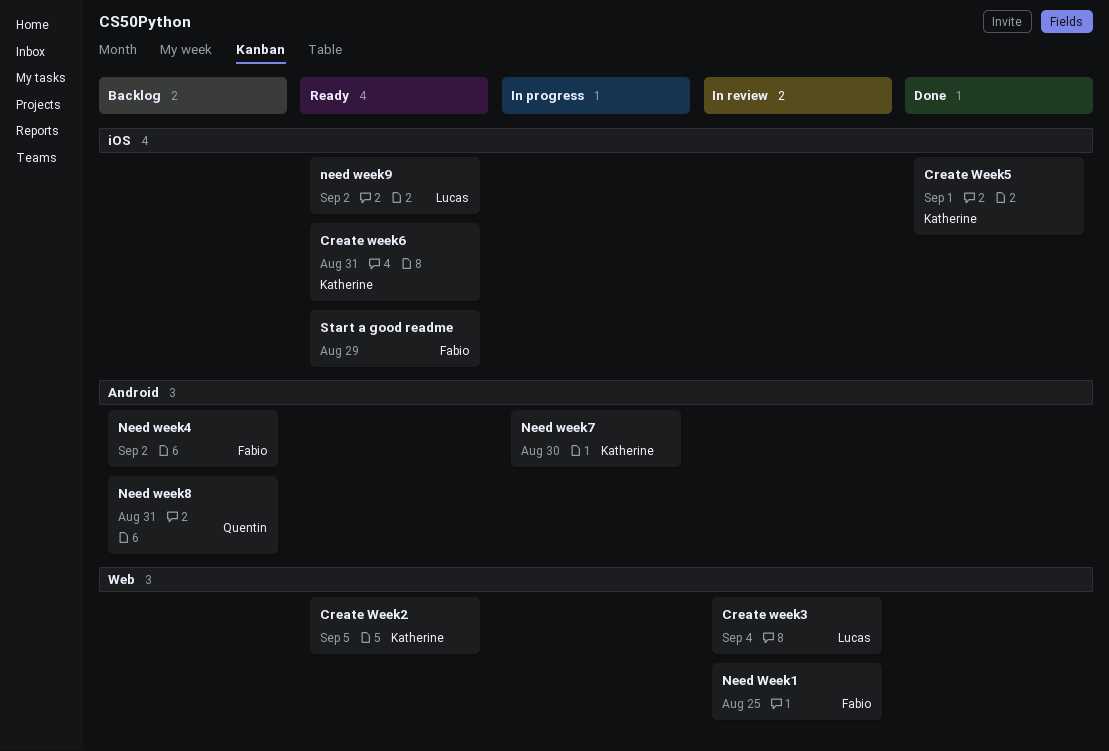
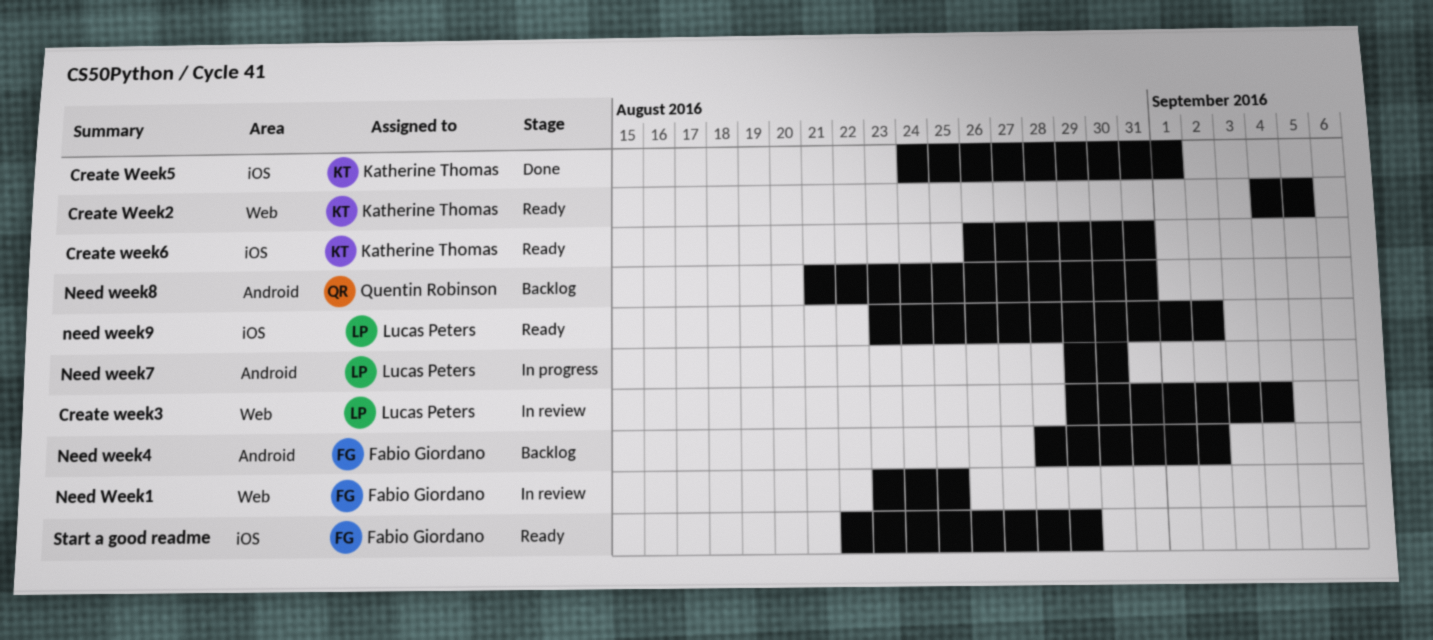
Need week7, owner: Katherine Thomas -> Lucas Peters

